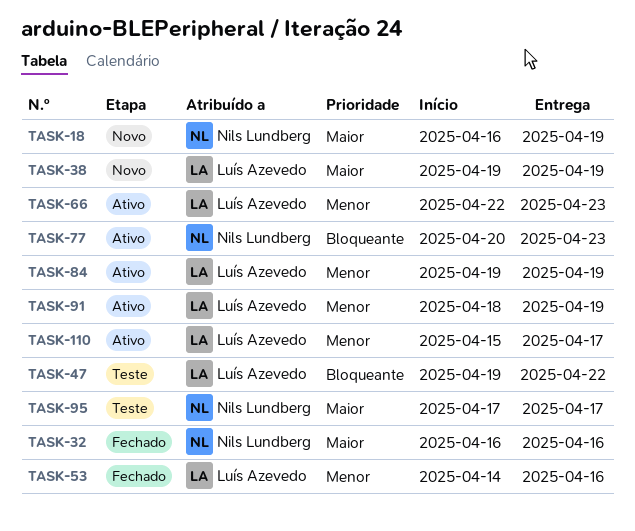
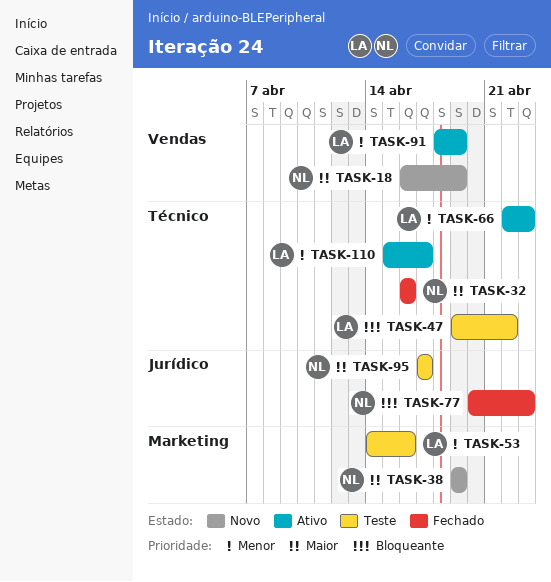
TASK-38, owner: Luís Azevedo -> Nils Lundberg
TASK-53, status: Fechado -> Teste
TASK-77, status: Ativo -> Fechado
TASK-84: present -> none

